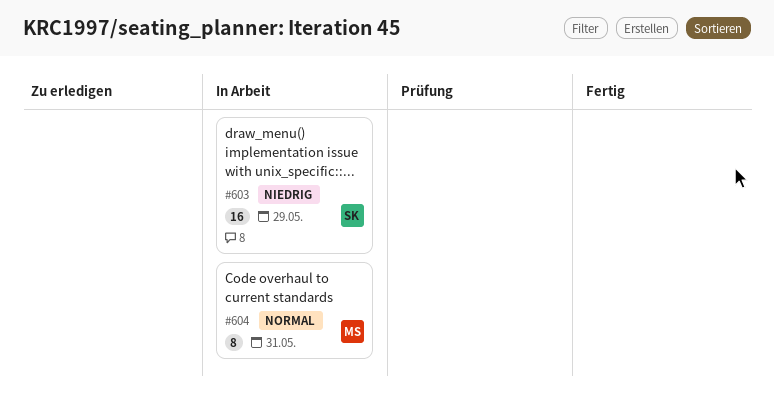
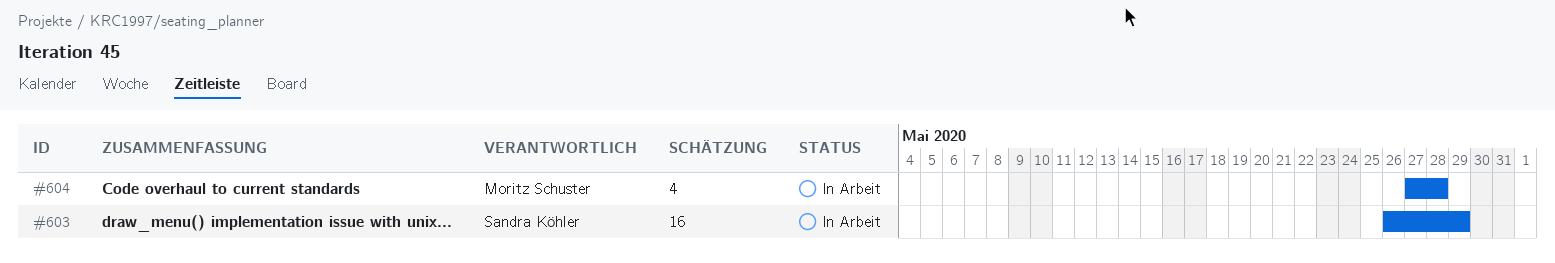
#604, estimate: 8 -> 4
#604, due: May 31 -> May 28

